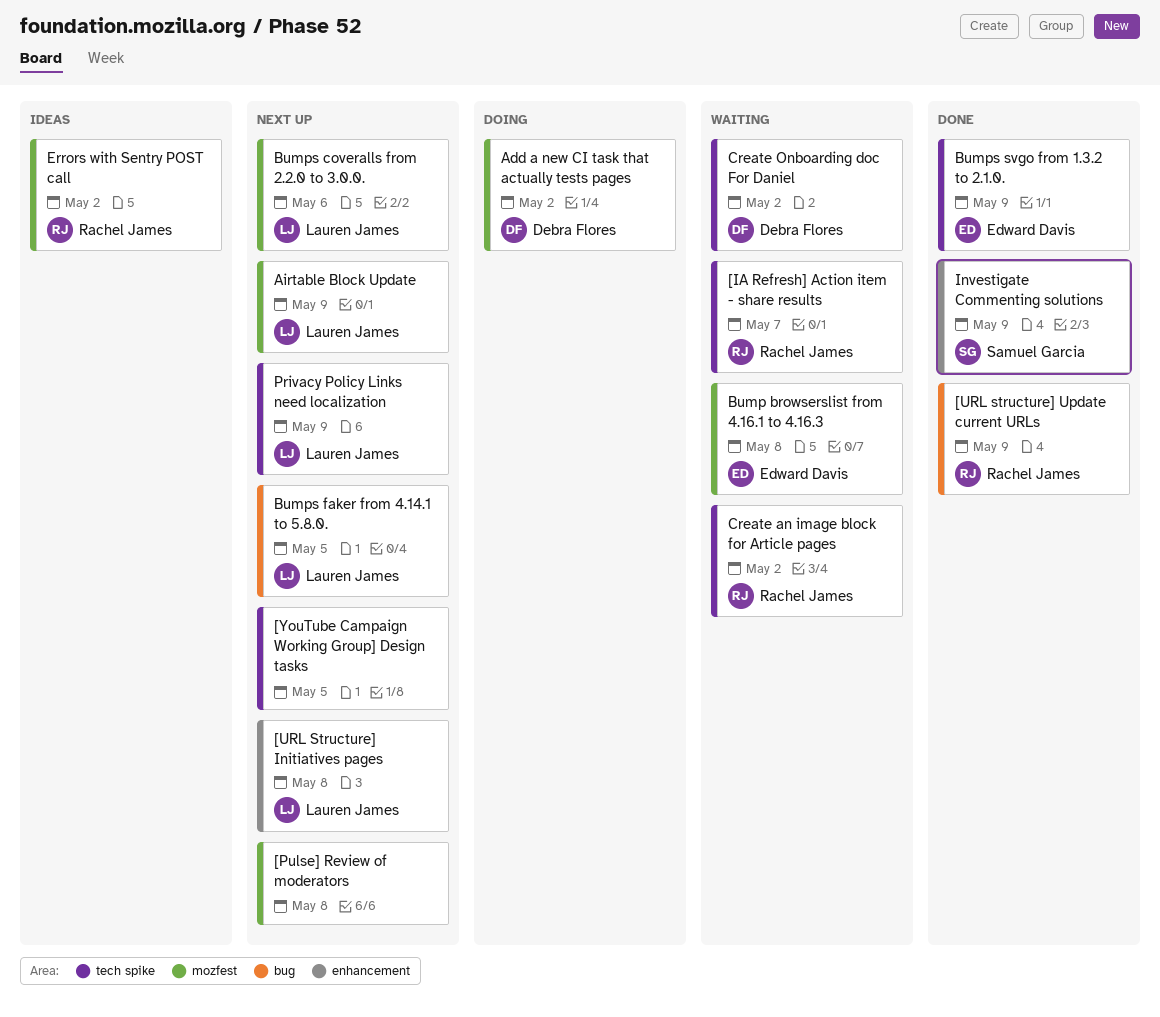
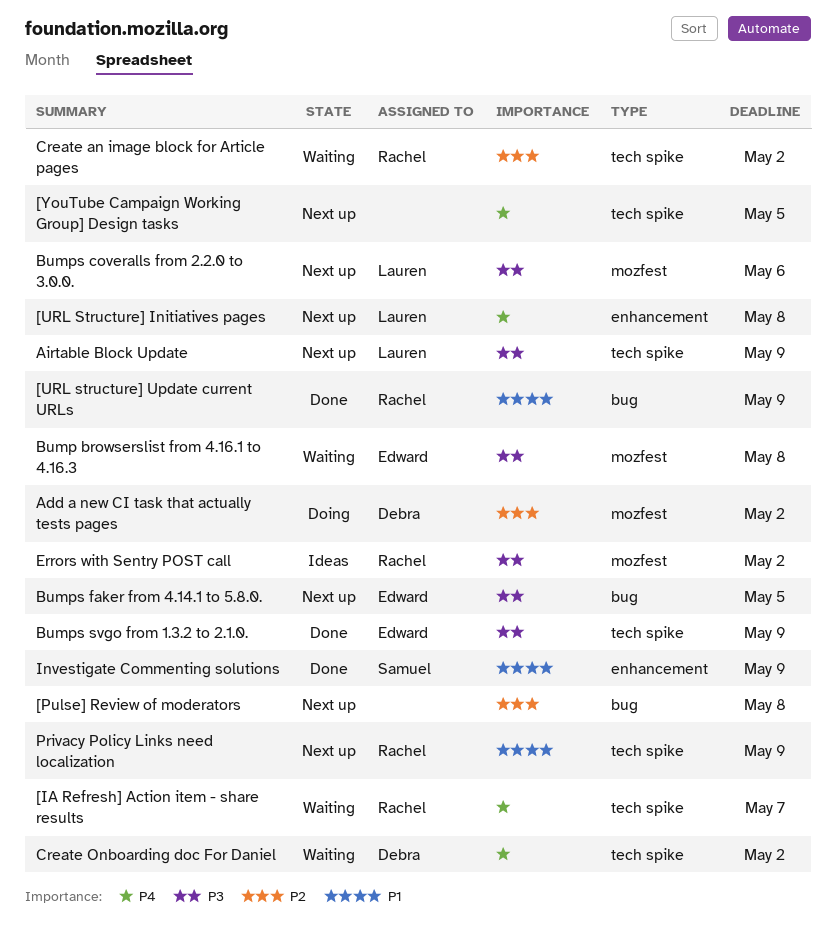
[Pulse] Review of moderators, label: mozfest -> bug
Airtable Block Update, label: mozfest -> tech spike
Bumps faker from 4.14.1 to 5.8.0., owner: Lauren James -> Edward Davis
Privacy Policy Links need localization, owner: Lauren James -> Rachel James

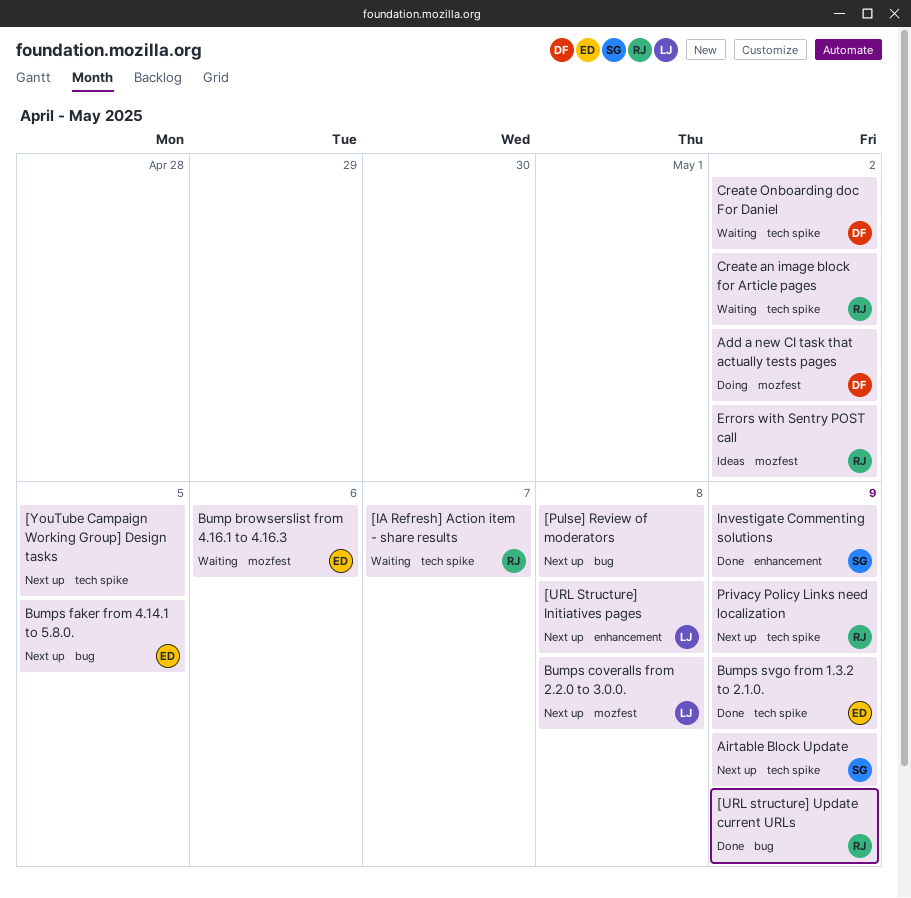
Airtable Block Update, owner: Lauren -> Samuel
Bump browserslist from 4.16.1 to 4.16.3, due: May 8 -> May 6
Bumps coveralls from 2.2.0 to 3.0.0., due: May 6 -> May 8

